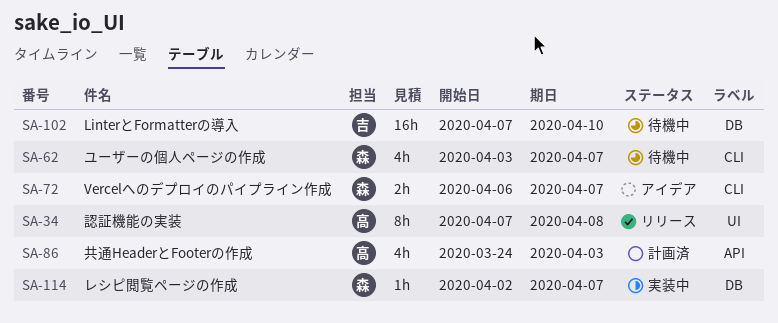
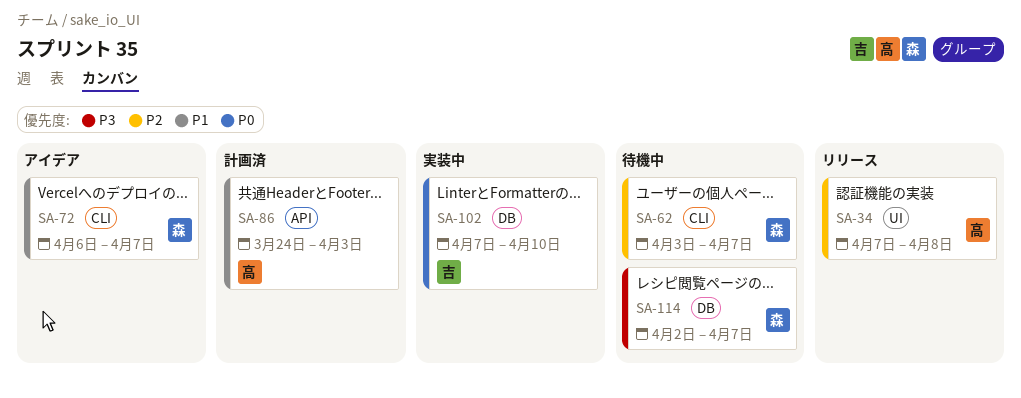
SA-102, status: 待機中 -> 実装中
SA-114, status: 実装中 -> 待機中

